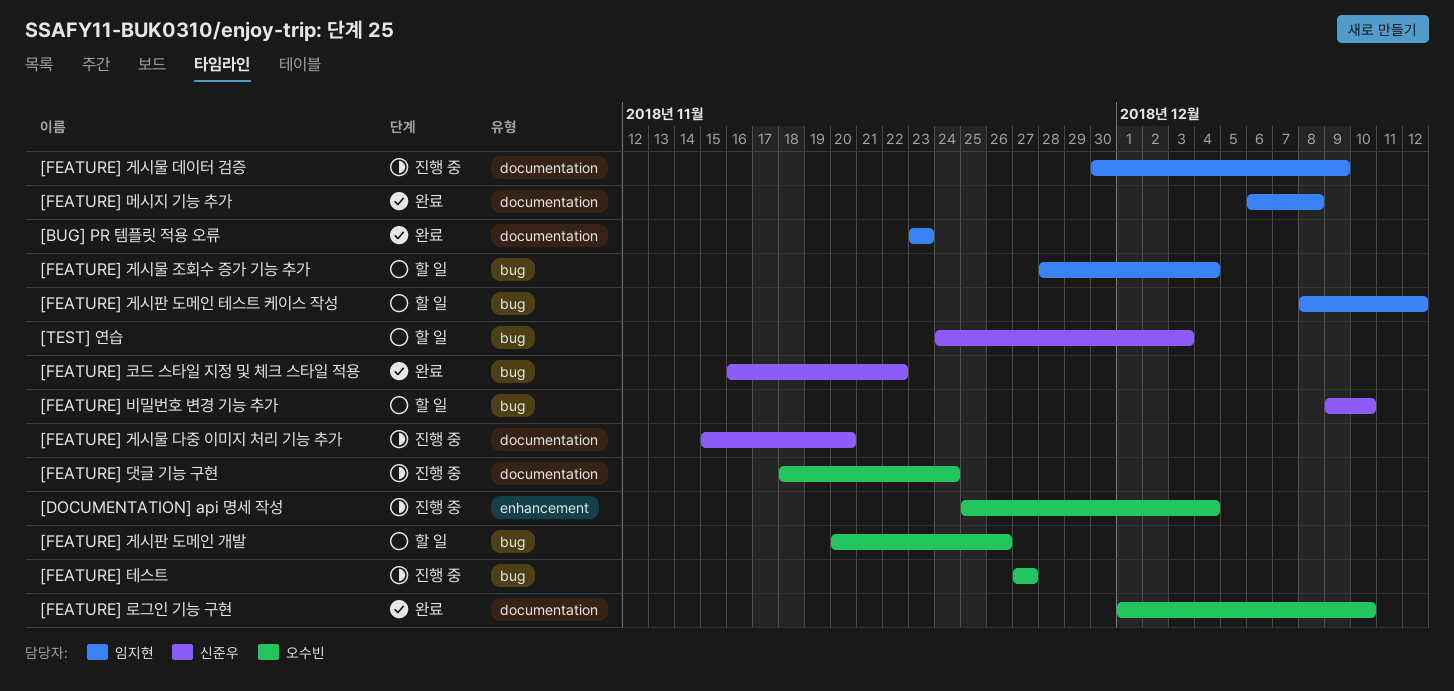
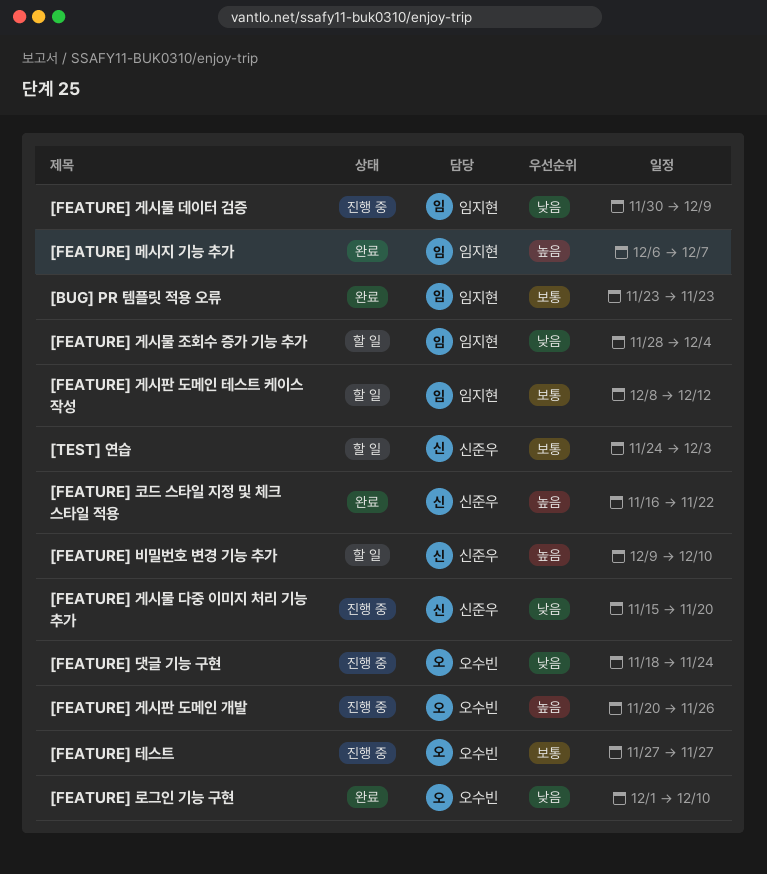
[DOCUMENTATION] api 명세 작성: present -> none
[FEATURE] 게시판 도메인 개발, status: 할 일 -> 진행 중
[FEATURE] 메시지 기능 추가, due: Dec 8 -> Dec 7

